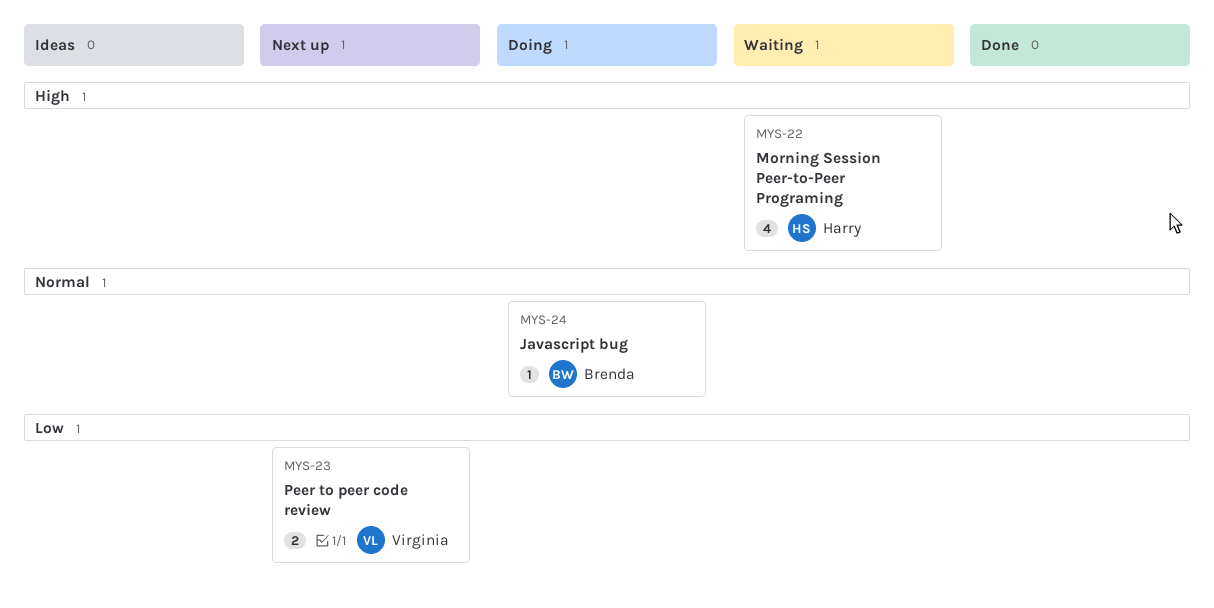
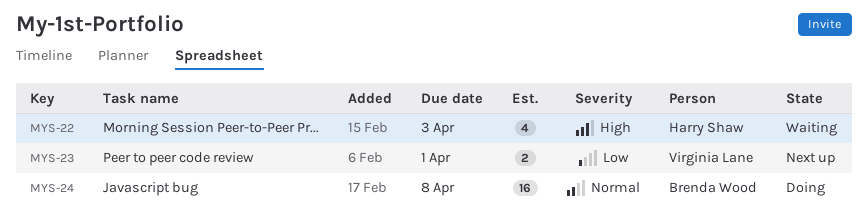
MYS-24, estimate: 1 -> 16

